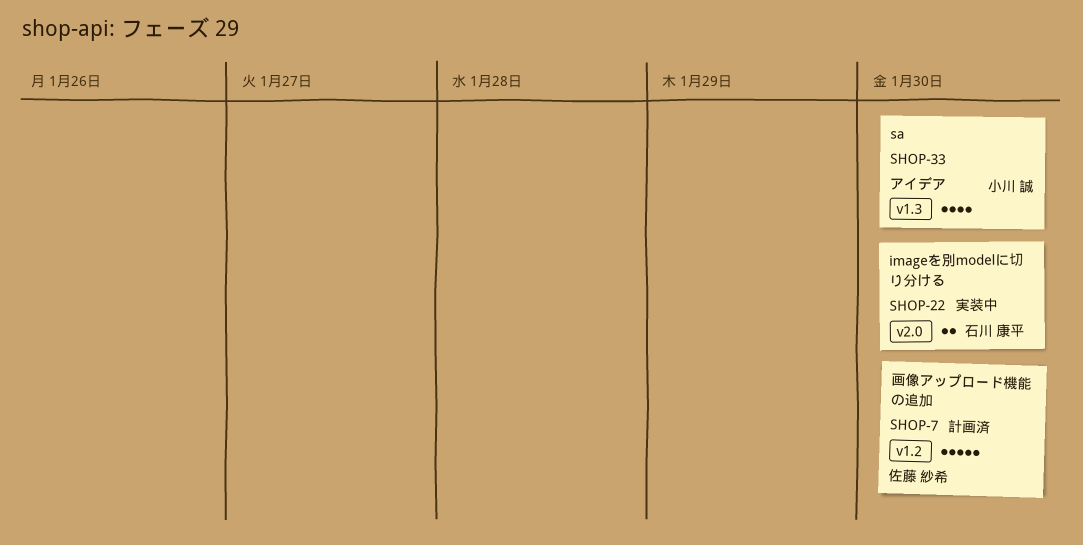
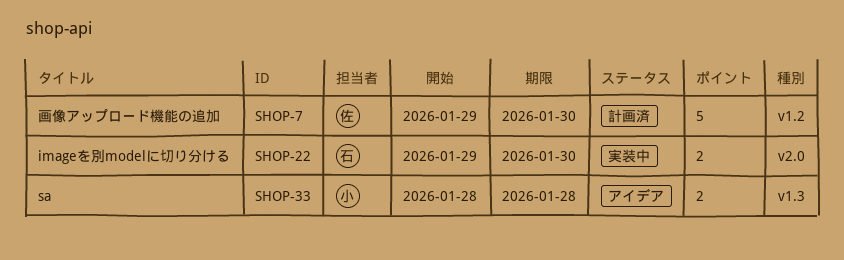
SHOP-33, estimate: 4 -> 2
SHOP-33, due: Jan 30 -> Jan 28

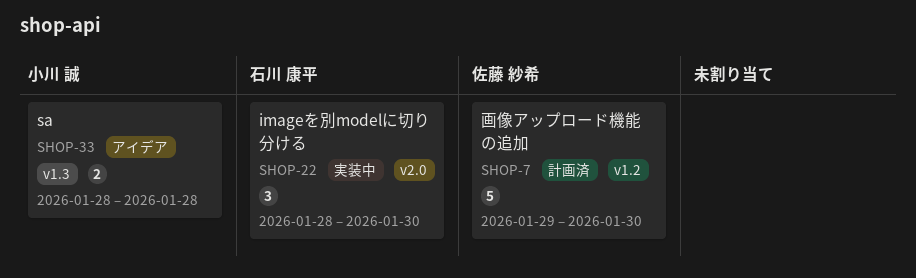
SHOP-22, estimate: 2 -> 3
SHOP-22, start: Jan 29 -> Jan 28

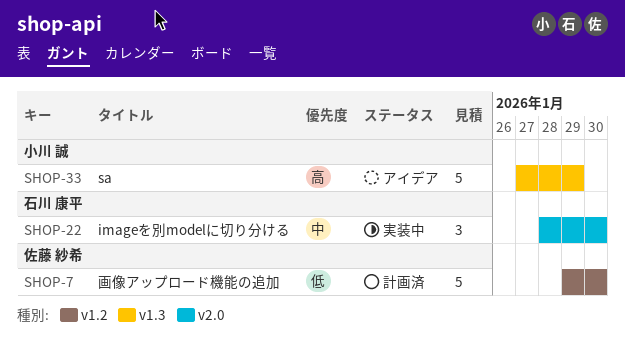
SHOP-33, estimate: 2 -> 5
SHOP-33, start: Jan 28 -> Jan 27
SHOP-33, due: Jan 28 -> Jan 29

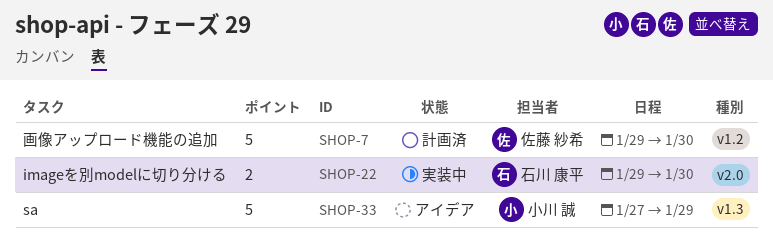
SHOP-22, estimate: 3 -> 2
SHOP-22, start: Jan 28 -> Jan 29

